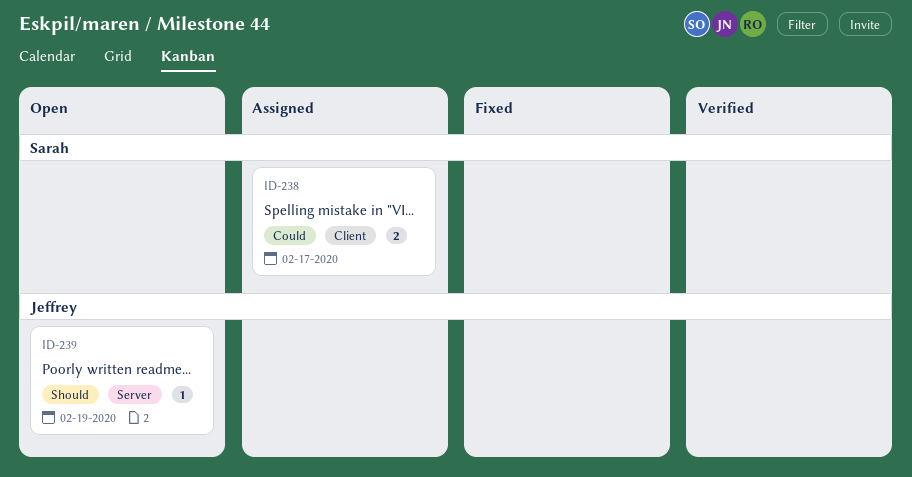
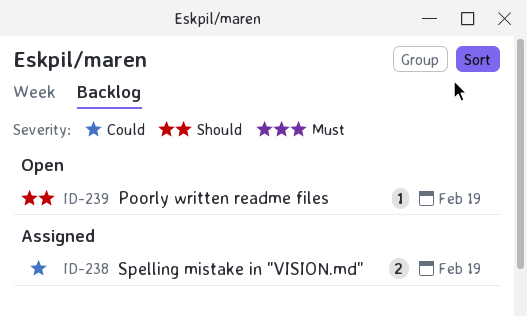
ID-238, due: Feb 17 -> Feb 19

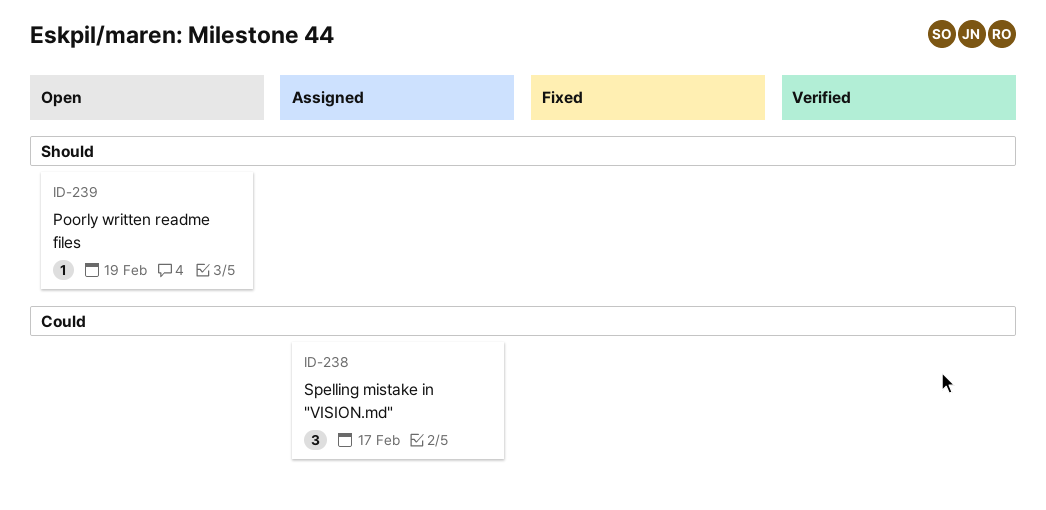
ID-238, estimate: 2 -> 3
ID-238, due: Feb 19 -> Feb 17

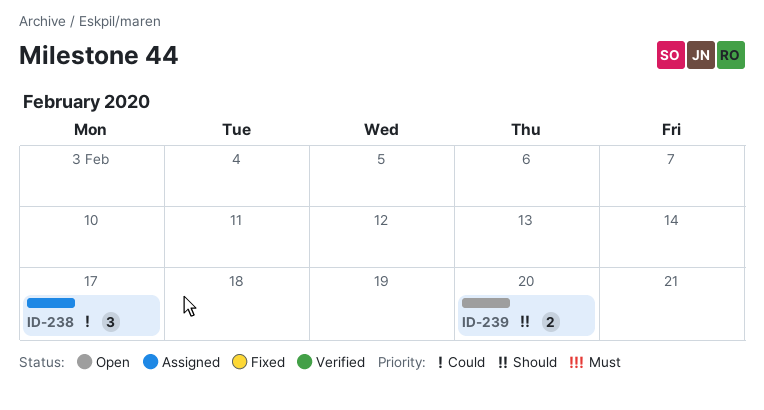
ID-239, estimate: 1 -> 2
ID-239, due: Feb 19 -> Feb 20

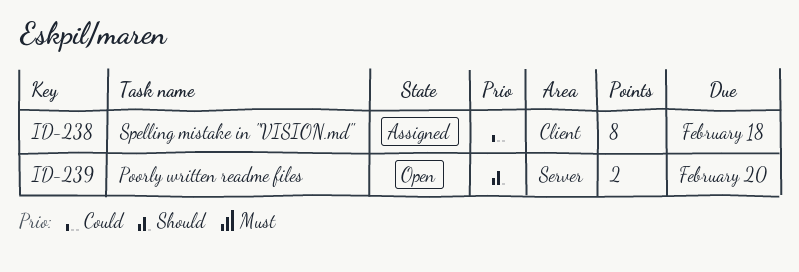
ID-238, estimate: 3 -> 8
ID-238, due: Feb 17 -> Feb 18

